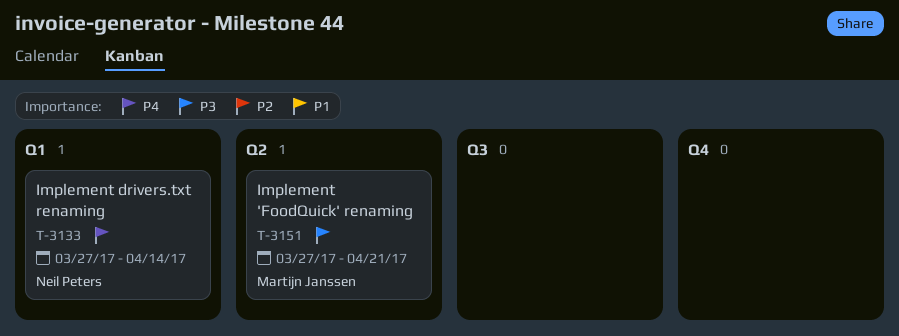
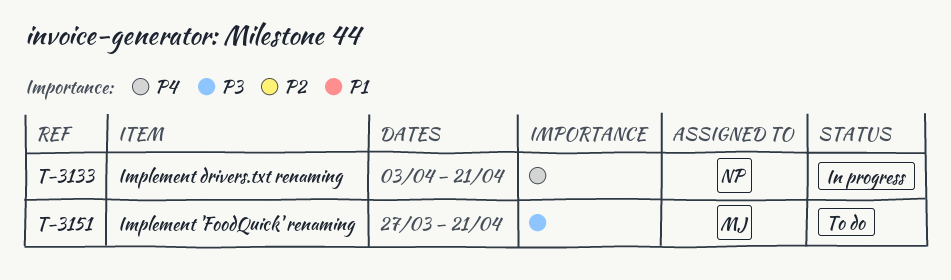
T-3133, start: Mar 27 -> Apr 3
T-3133, due: Apr 14 -> Apr 21

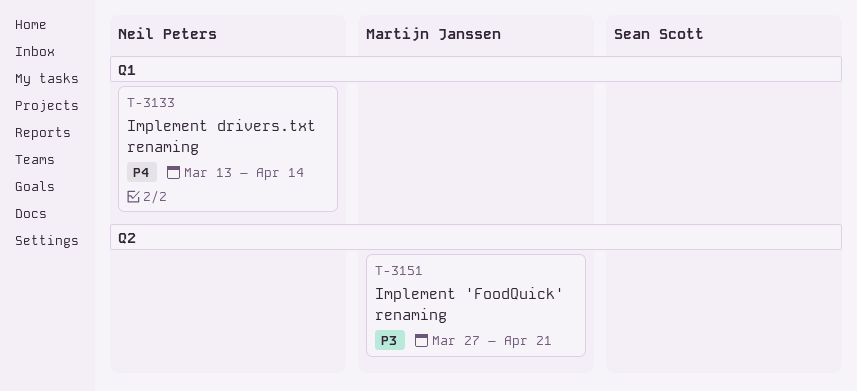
T-3133, start: Apr 3 -> Mar 13
T-3133, due: Apr 21 -> Apr 14

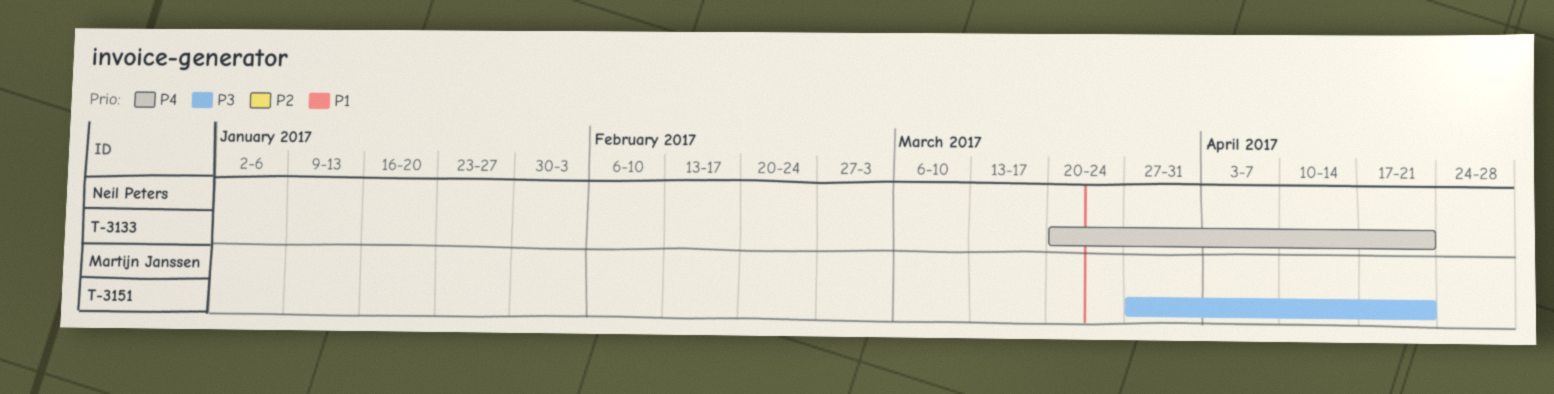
T-3133, start: Mar 13 -> Mar 20
T-3133, due: Apr 14 -> Apr 21

